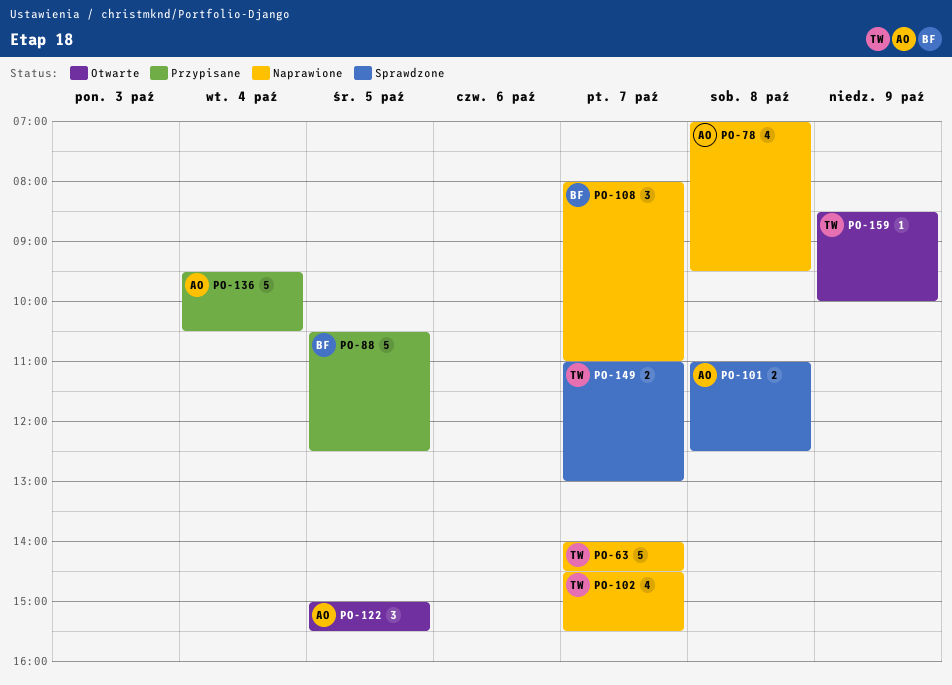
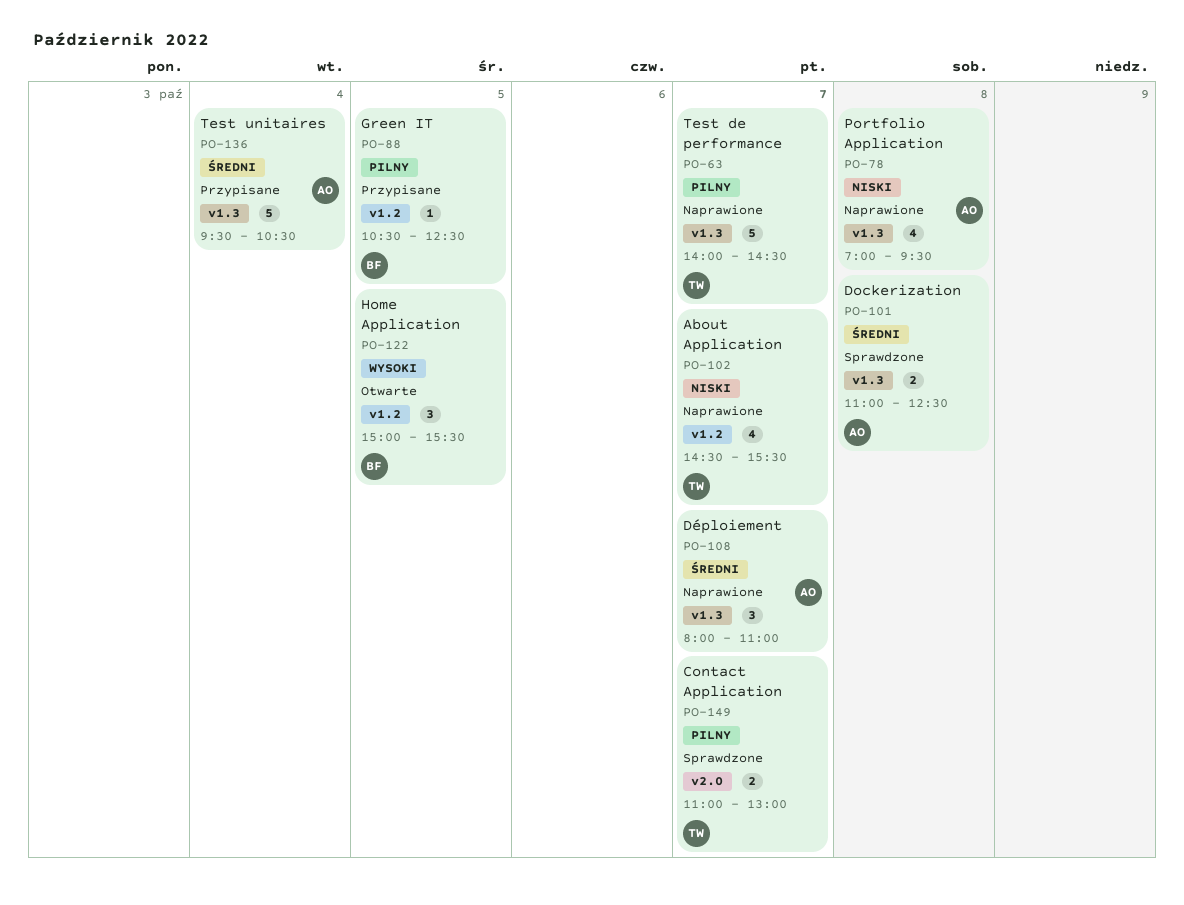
PO-88, estimate: 5 -> 1
PO-108, owner: BF -> AO
PO-122, owner: AO -> BF
PO-159: present -> none

